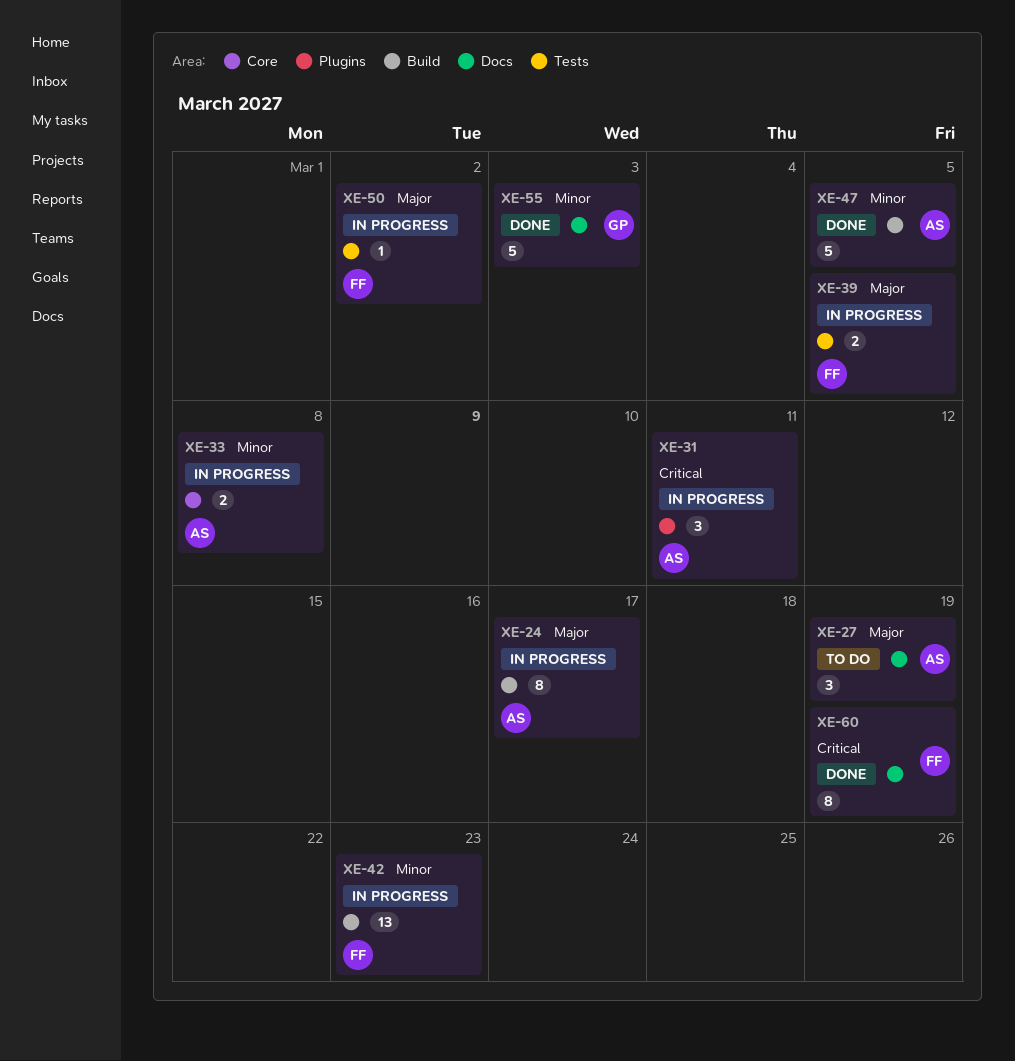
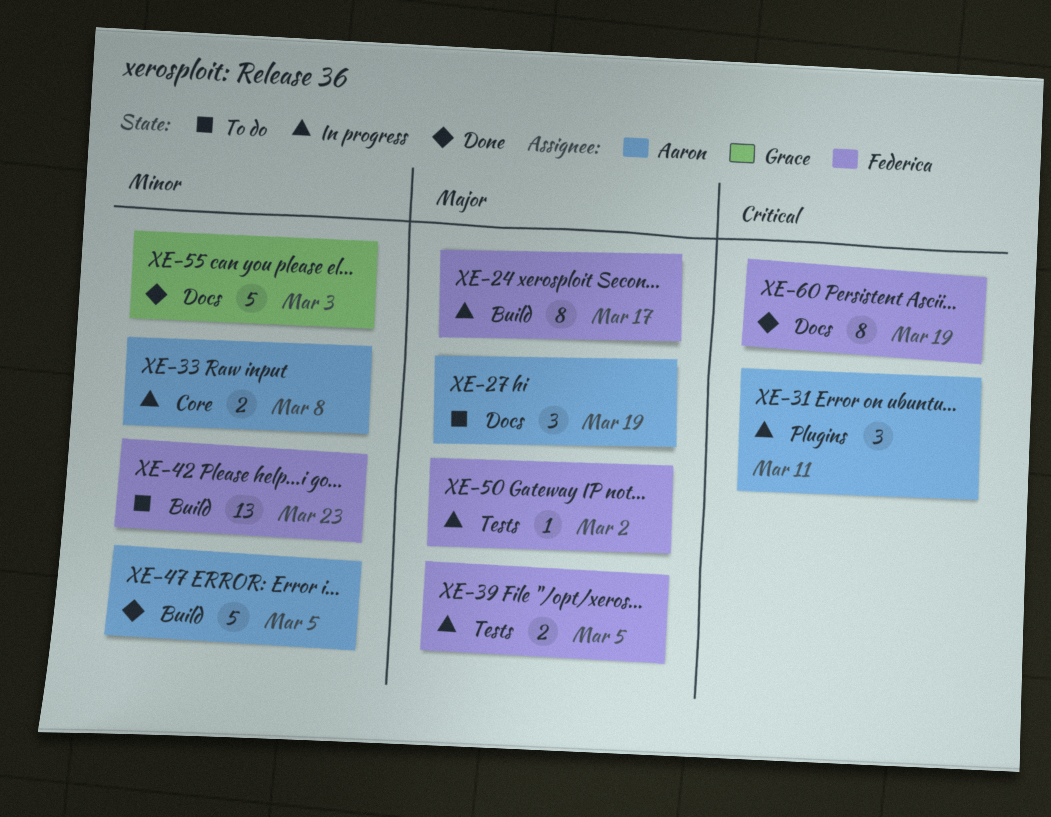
XE-24, owner: Aaron -> Federica
XE-42, status: In progress -> To do

